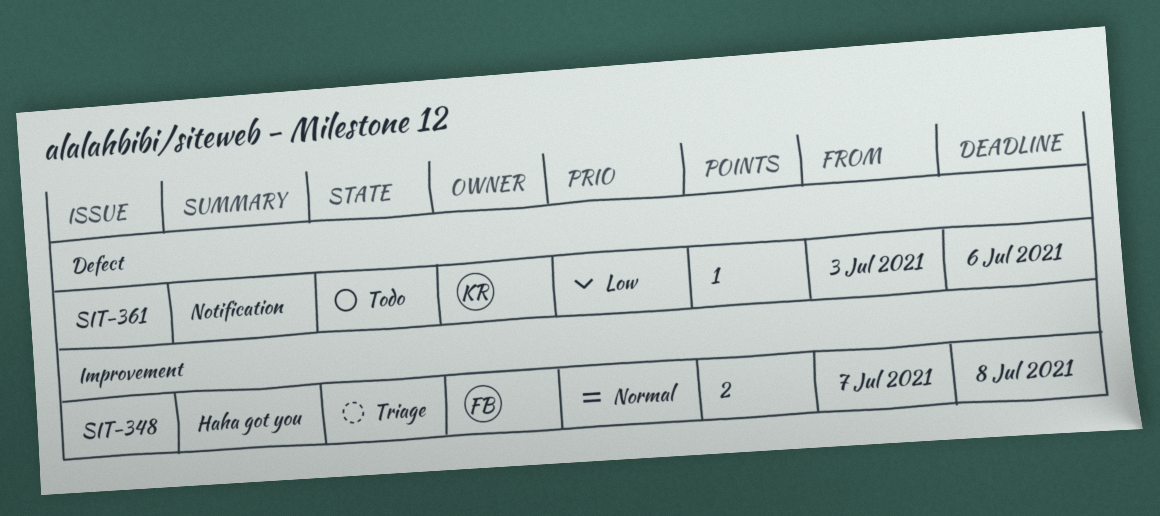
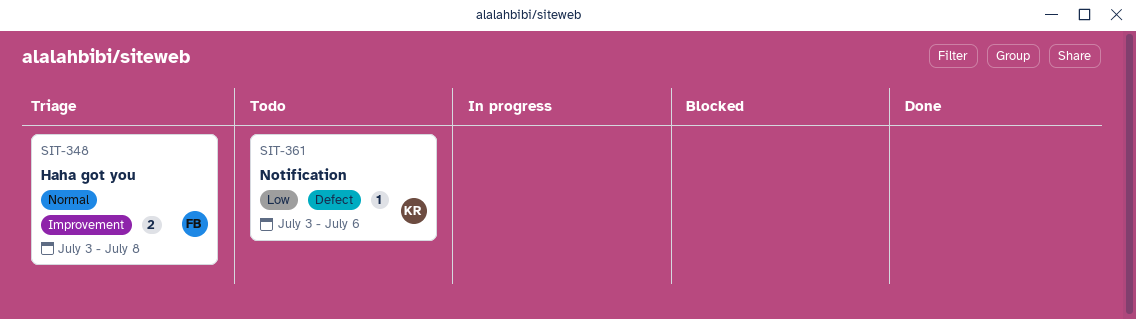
SIT-348, start: Jul 7 -> Jul 3

